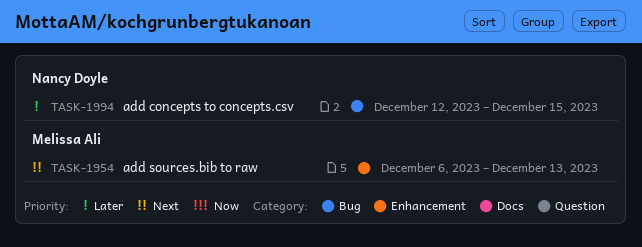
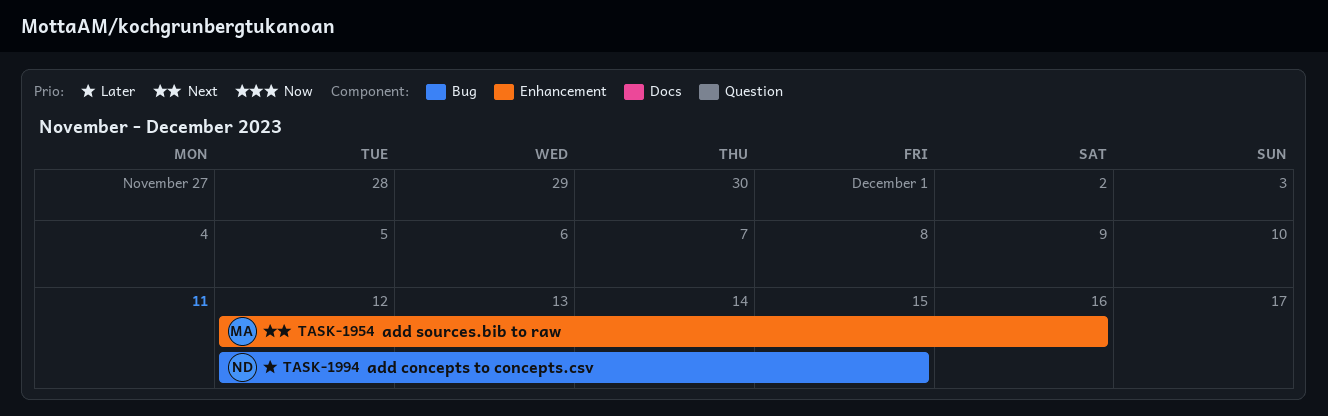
TASK-1954, start: Dec 6 -> Dec 12
TASK-1954, due: Dec 13 -> Dec 16

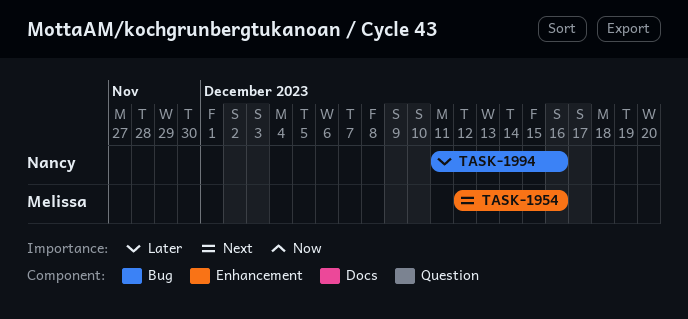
TASK-1994, start: Dec 12 -> Dec 11
TASK-1994, due: Dec 15 -> Dec 16

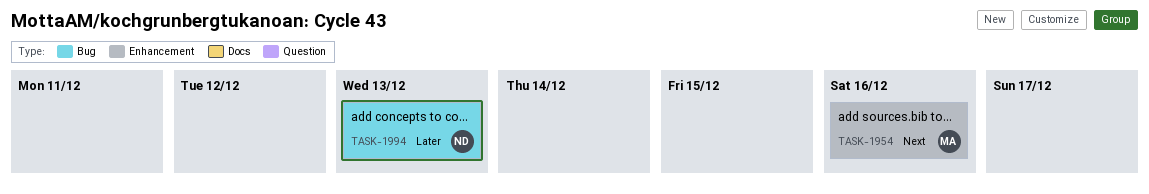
TASK-1994, due: Dec 16 -> Dec 13

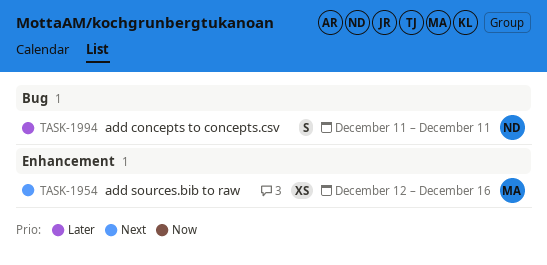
TASK-1994, due: Dec 13 -> Dec 11

